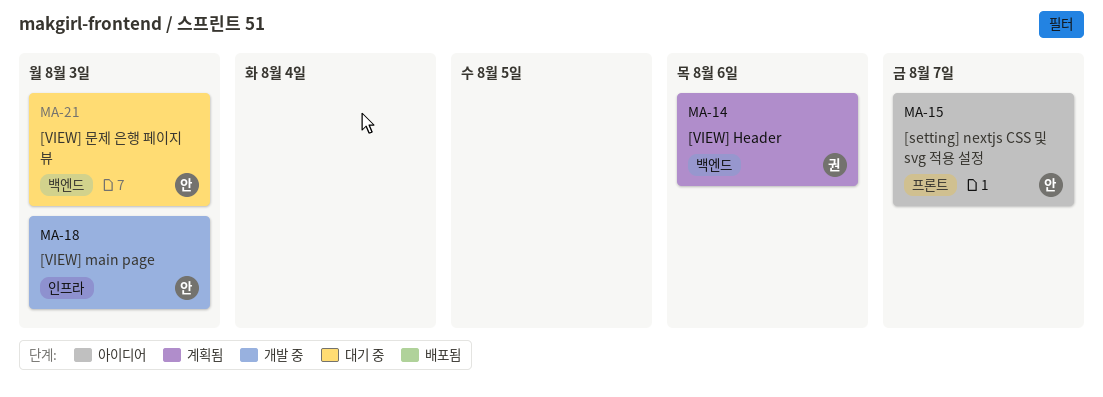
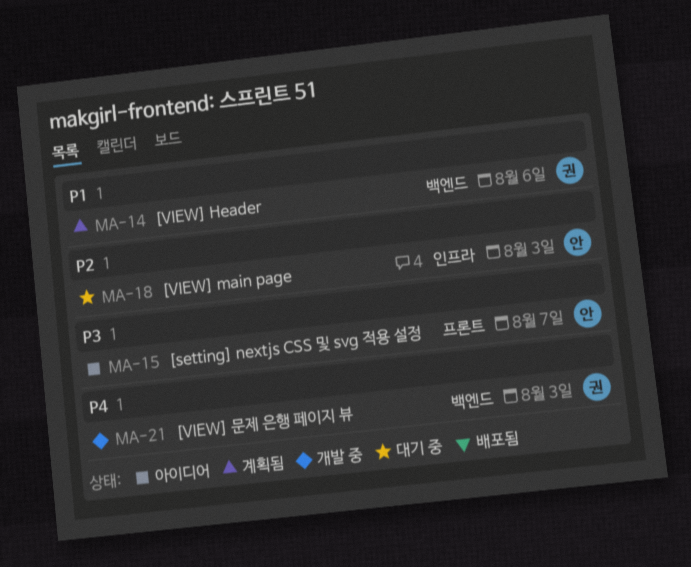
MA-18, status: 개발 중 -> 대기 중
MA-21, status: 대기 중 -> 개발 중
MA-21, owner: 안 -> 권

